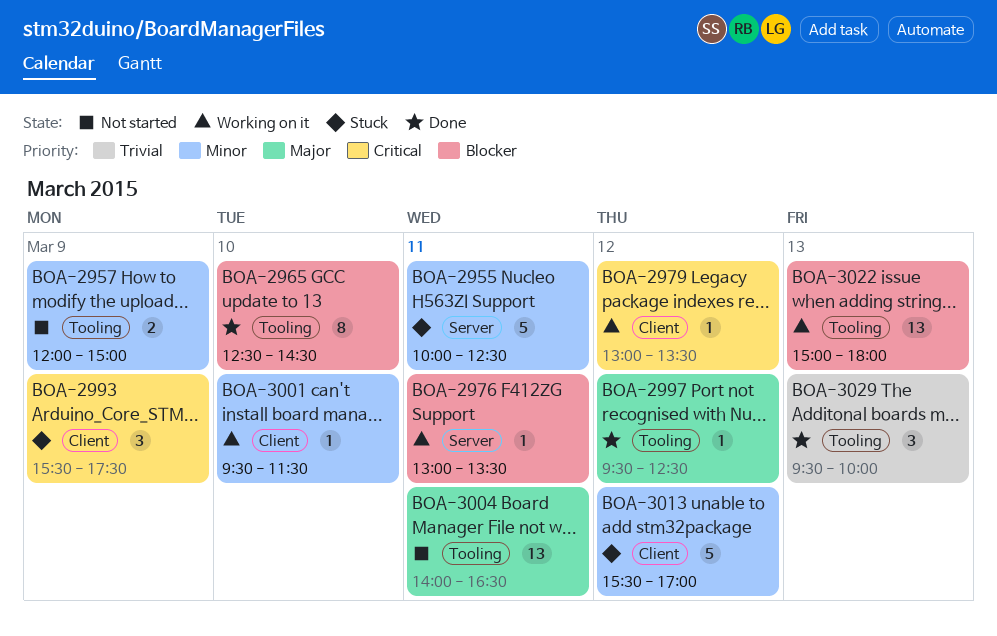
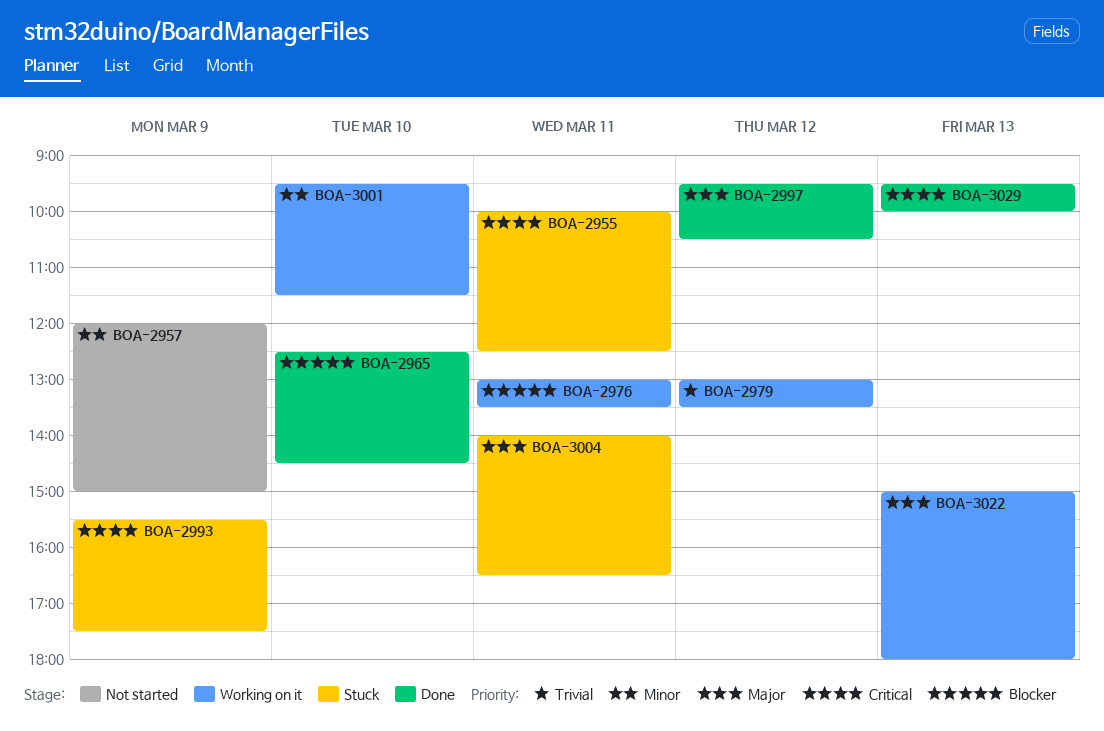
BOA-2955, priority: Minor -> Critical
BOA-2979, priority: Critical -> Trivial
BOA-2997, ends: 12:30 -> 10:30
BOA-3004, status: Not started -> Stuck
BOA-3013: present -> none
BOA-3022, priority: Blocker -> Major
BOA-3029, priority: Trivial -> Critical

